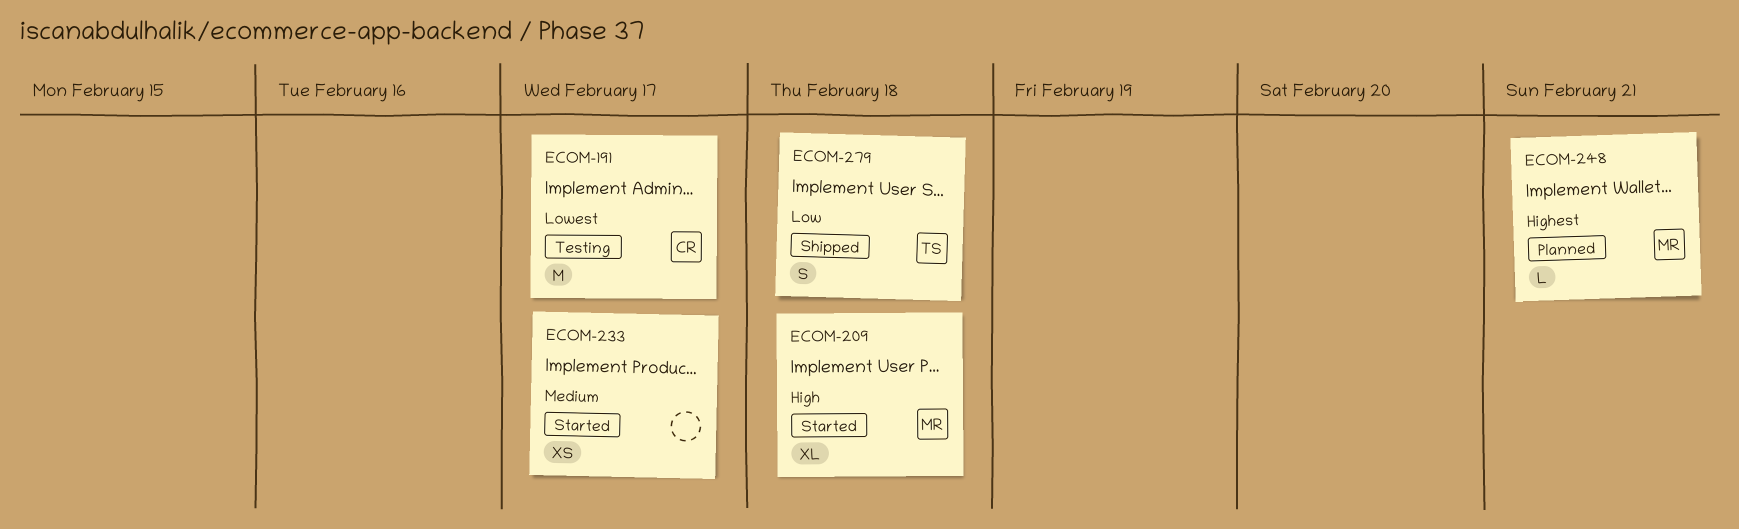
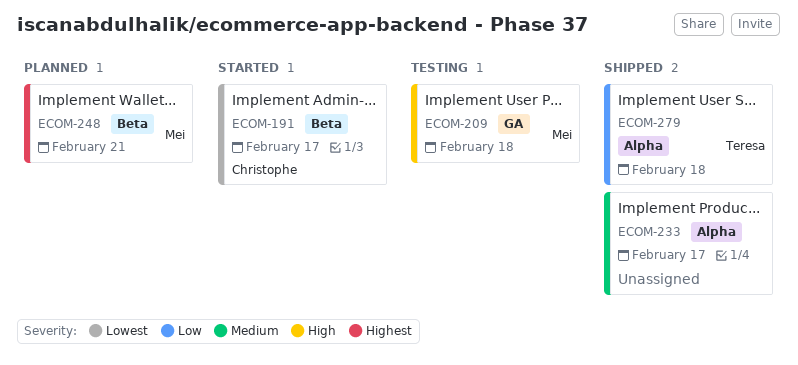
ECOM-191, status: Testing -> Started
ECOM-209, status: Started -> Testing
ECOM-233, status: Started -> Shipped

